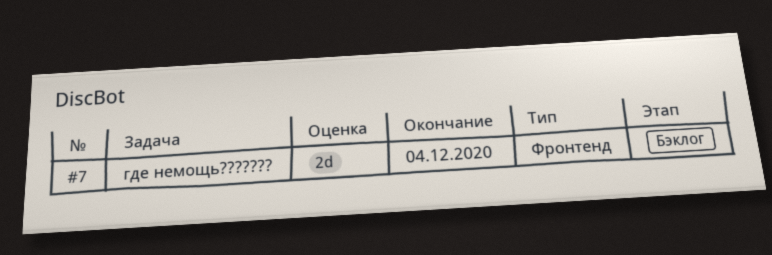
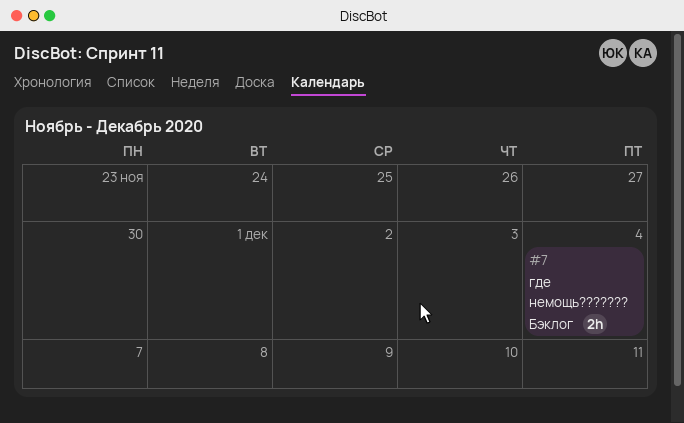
#7, estimate: 2d -> 2h

